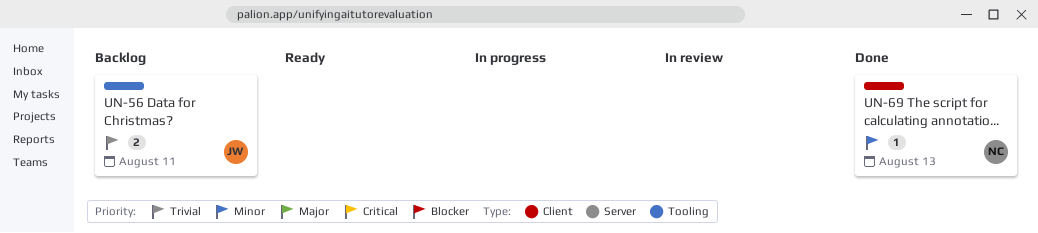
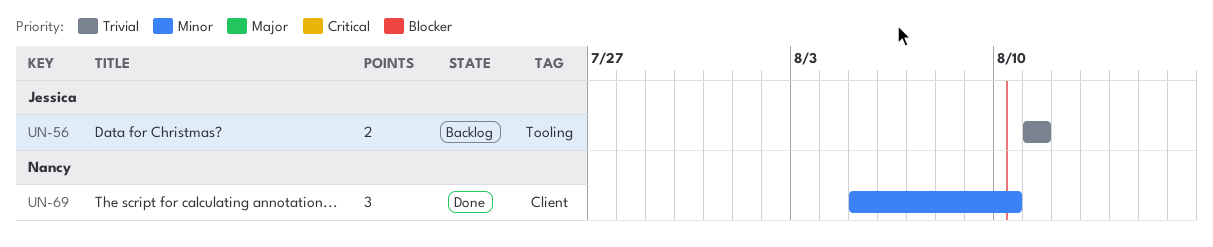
UN-69, estimate: 1 -> 3
UN-69, due: Aug 13 -> Aug 10

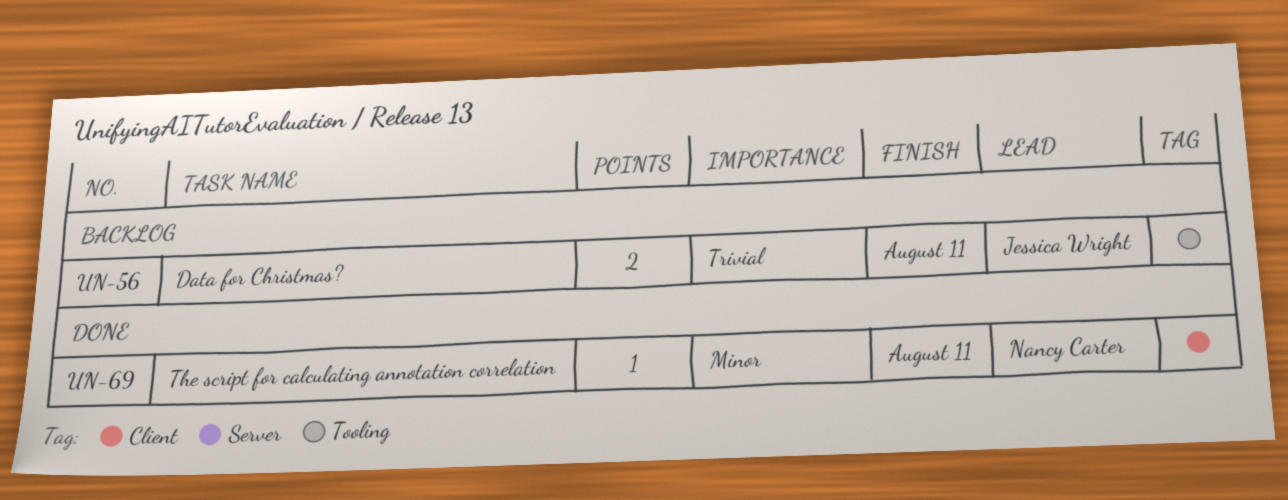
UN-69, estimate: 3 -> 1
UN-69, due: Aug 10 -> Aug 11

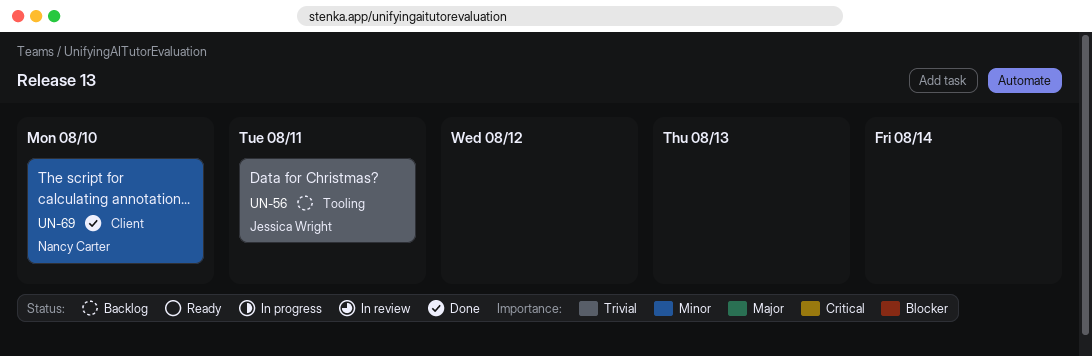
UN-69, due: Aug 11 -> Aug 10

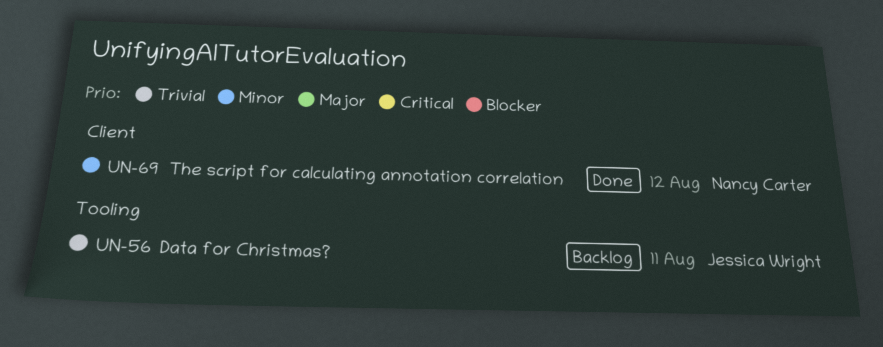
UN-69, due: Aug 10 -> Aug 12

